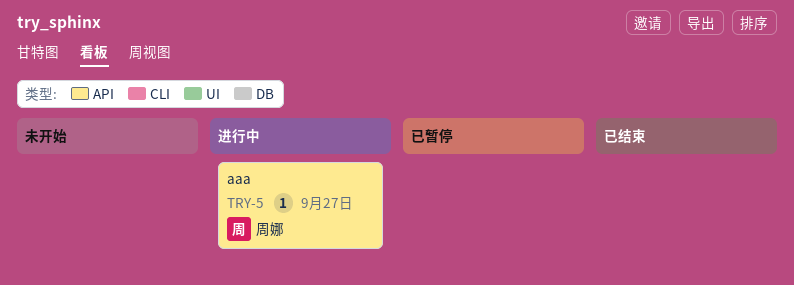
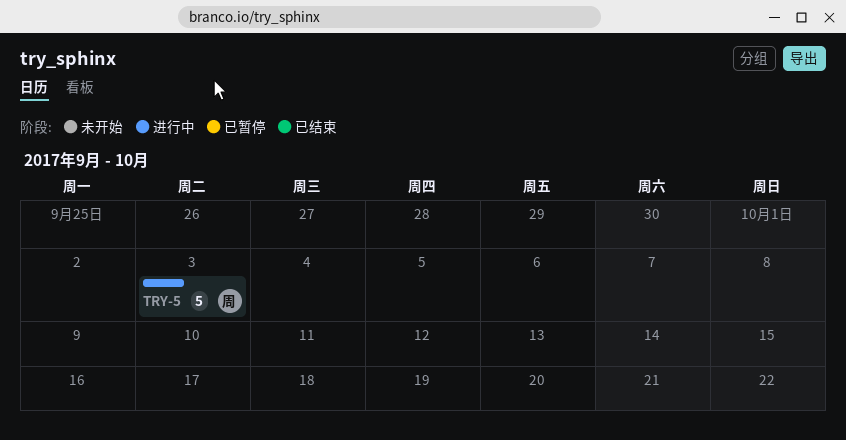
TRY-5, estimate: 1 -> 5
TRY-5, due: Sep 27 -> Oct 3

